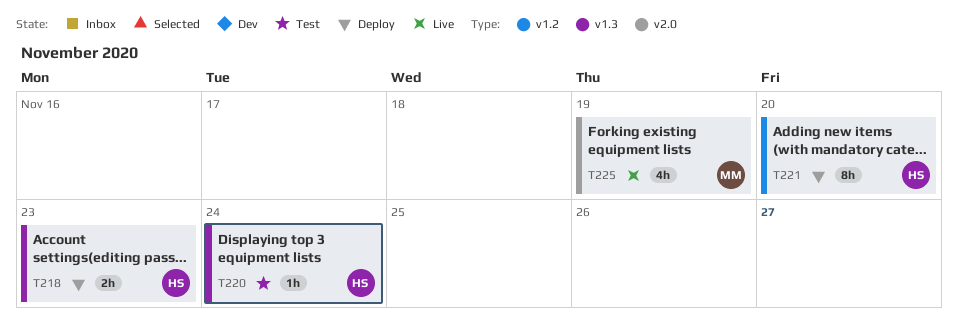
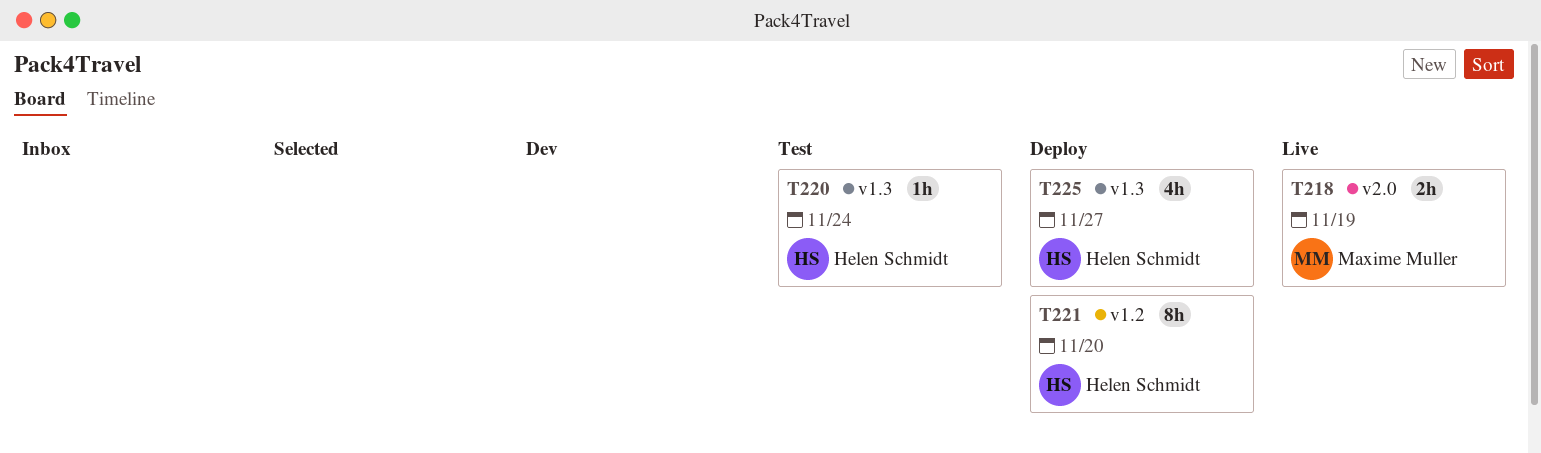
T218, status: Deploy -> Live
T218, owner: Helen Schmidt -> Maxime Muller
T218, label: v1.3 -> v2.0
T218, due: Nov 23 -> Nov 19
T225, status: Live -> Deploy
T225, owner: Maxime Muller -> Helen Schmidt
T225, label: v2.0 -> v1.3
T225, due: Nov 19 -> Nov 27

